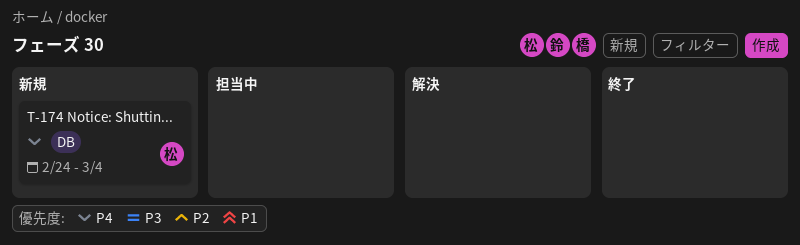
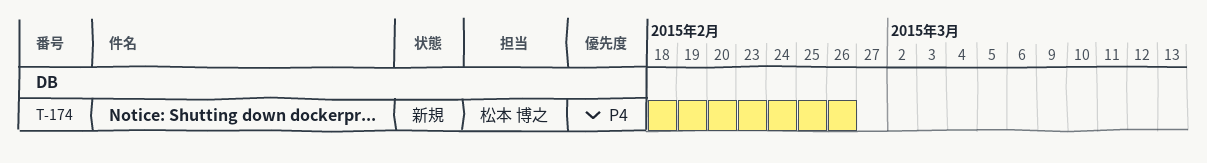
T-174, start: Feb 24 -> Feb 18
T-174, due: Mar 4 -> Feb 26

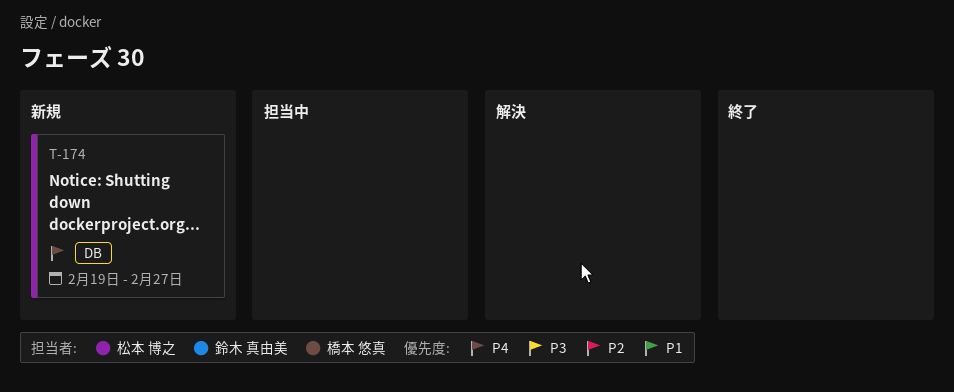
T-174, start: Feb 18 -> Feb 19
T-174, due: Feb 26 -> Feb 27

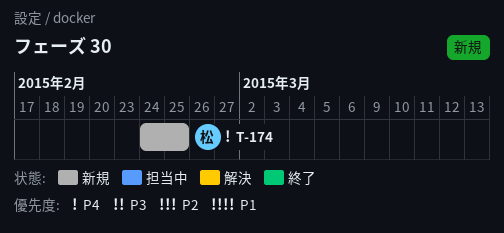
T-174, start: Feb 19 -> Feb 24
T-174, due: Feb 27 -> Feb 25

